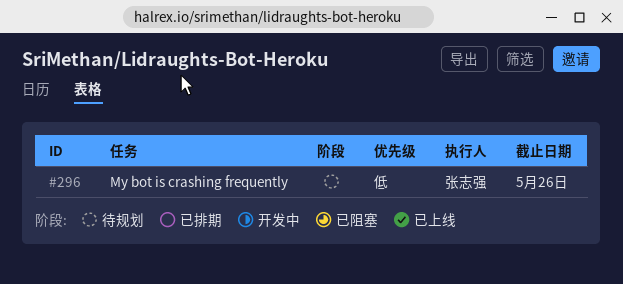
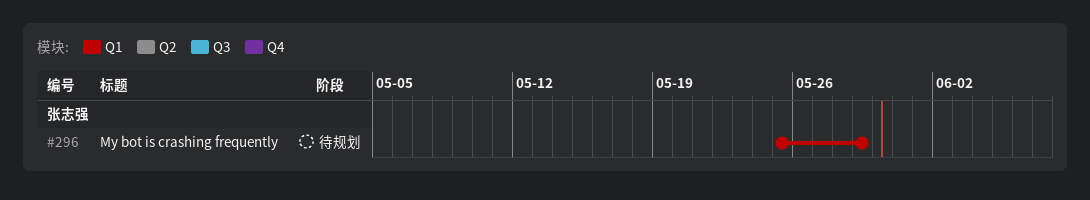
#296, due: May 26 -> May 29

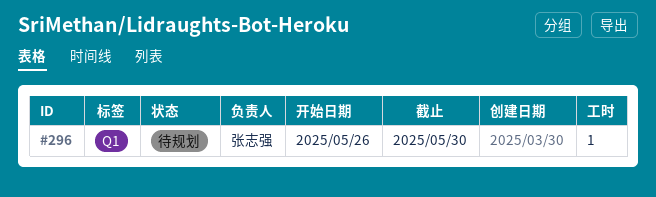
#296, start: May 25 -> May 26
#296, due: May 29 -> May 30

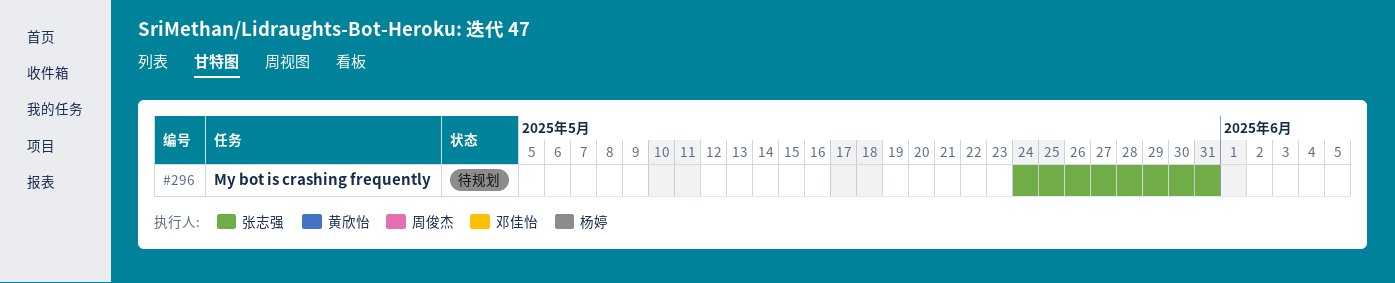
#296, start: May 26 -> May 24
#296, due: May 30 -> May 31

